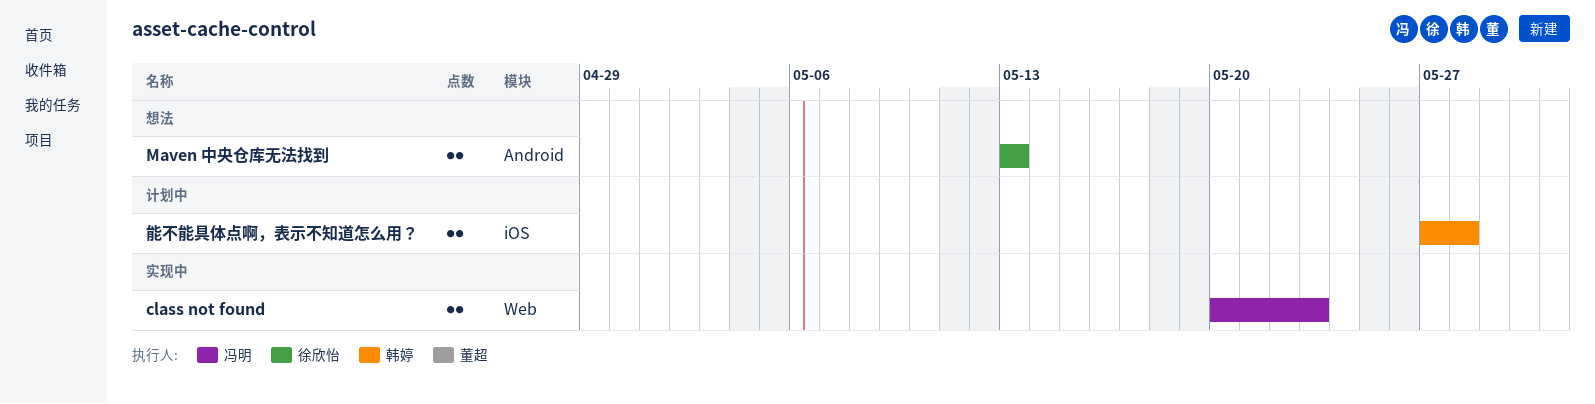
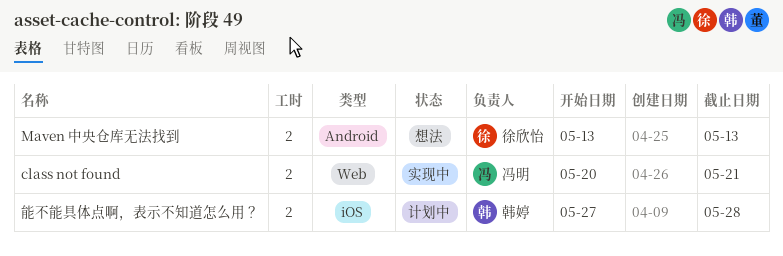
class not found, due: May 23 -> May 21

